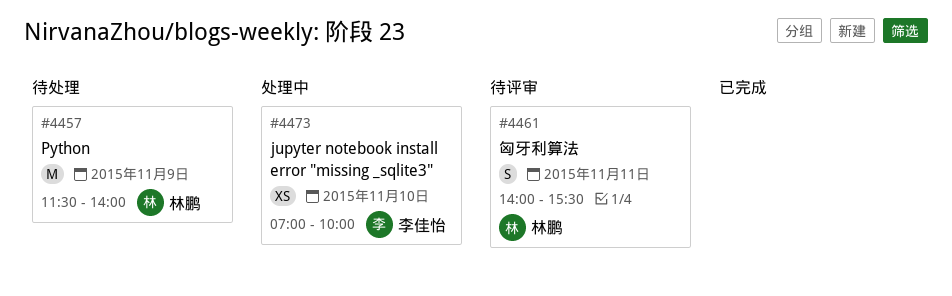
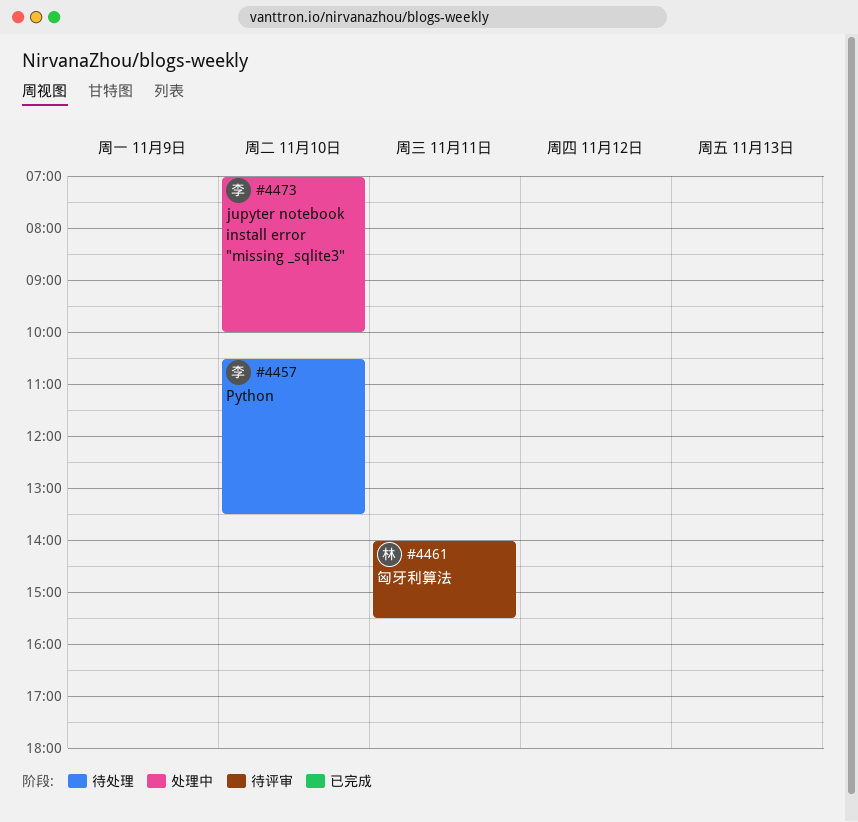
#4457, owner: 林鹏 -> 李佳怡
#4457, day: Nov 9 -> Nov 10
#4457, begins: 11:30 -> 10:30
#4457, ends: 14:00 -> 13:30

